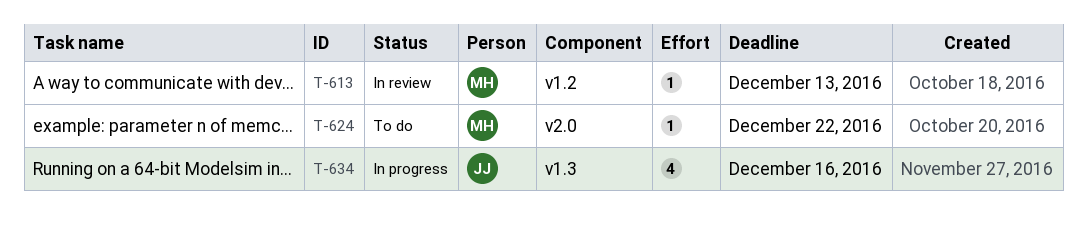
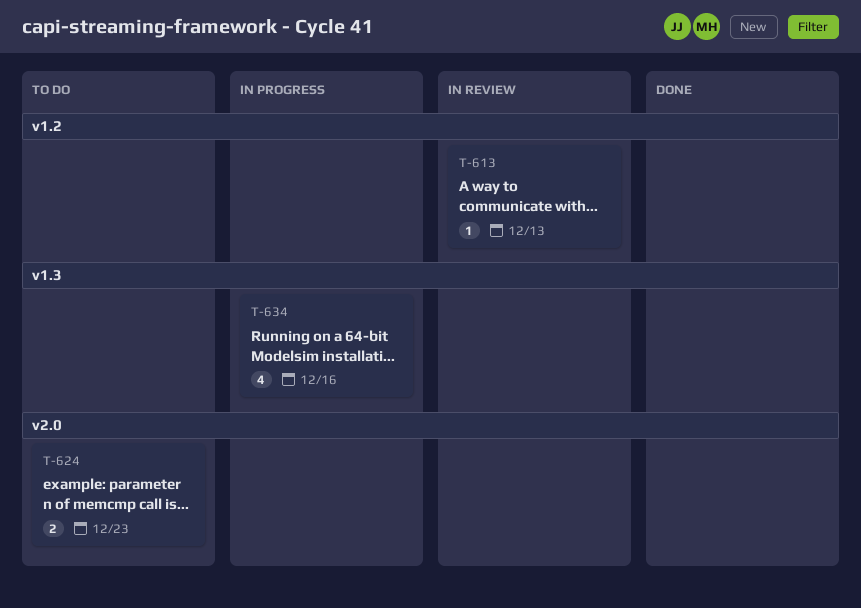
T-624, estimate: 1 -> 2
T-624, due: Dec 22 -> Dec 23

